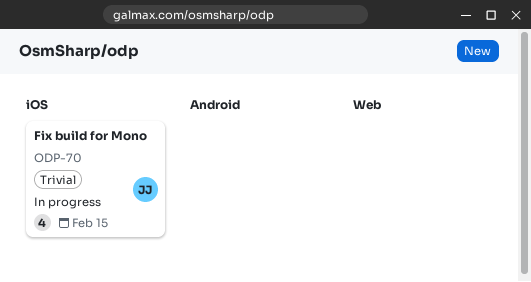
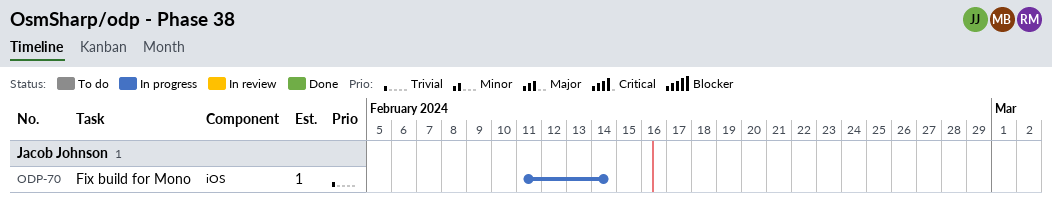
ODP-70, estimate: 4 -> 1
ODP-70, due: Feb 15 -> Feb 14

